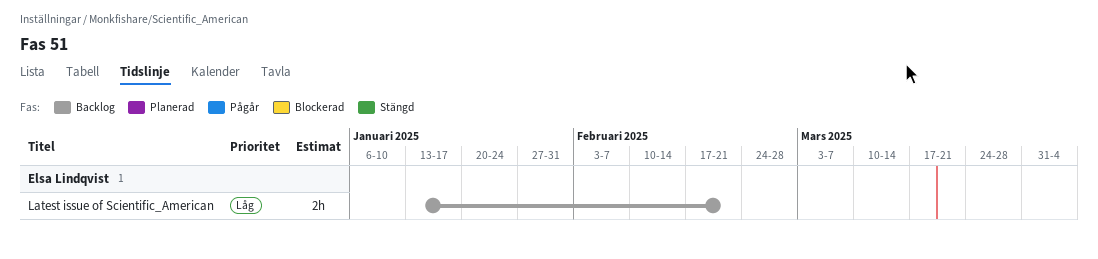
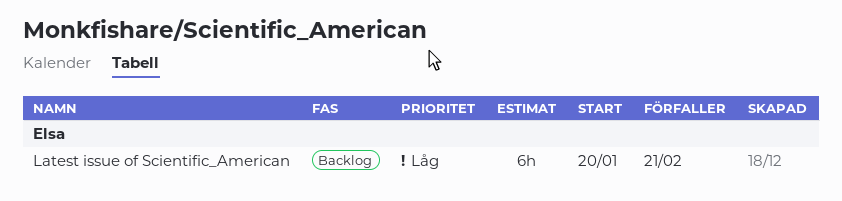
Latest issue of Scientific_American, estimate: 2h -> 6h
Latest issue of Scientific_American, start: Jan 13 -> Jan 20

